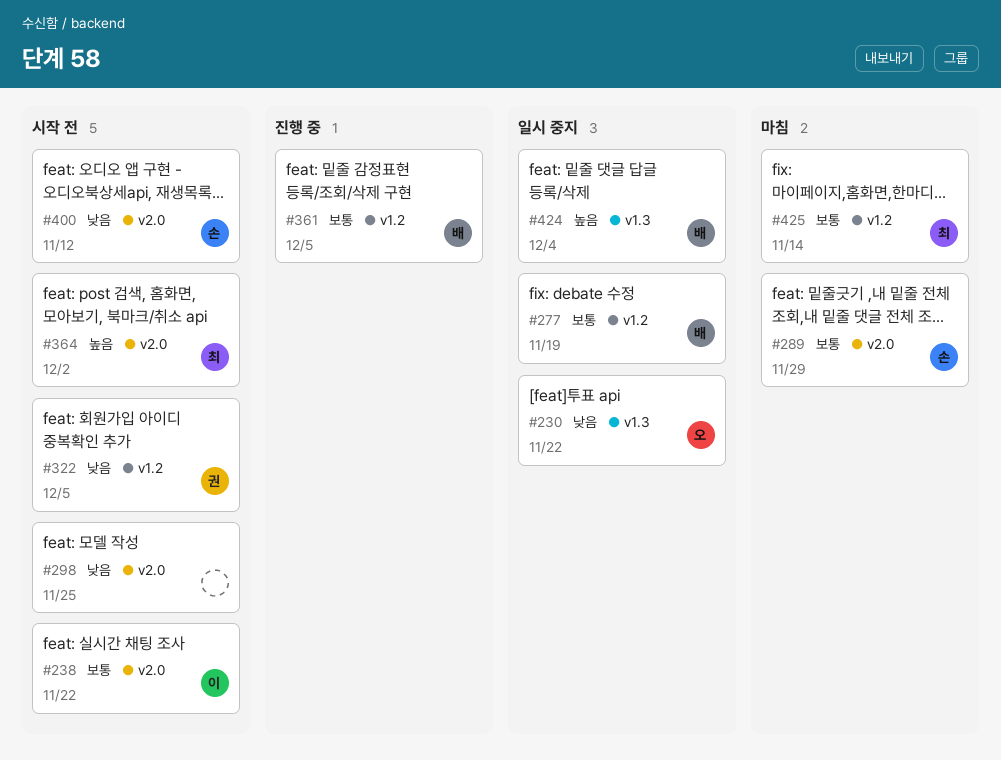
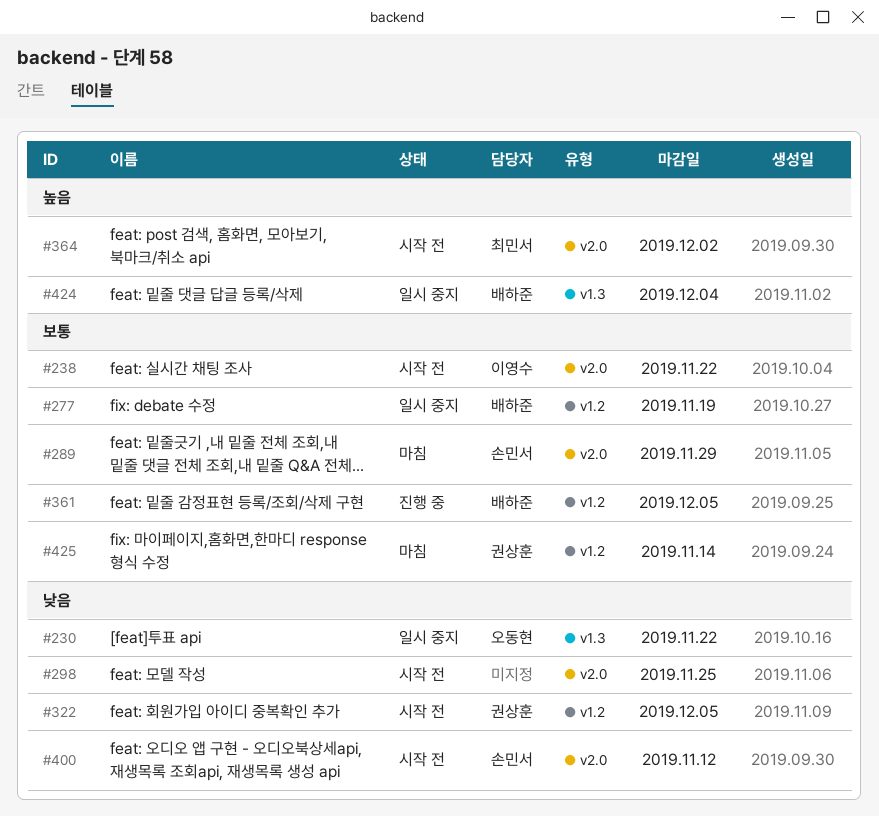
#425, owner: 최민서 -> 권상훈

